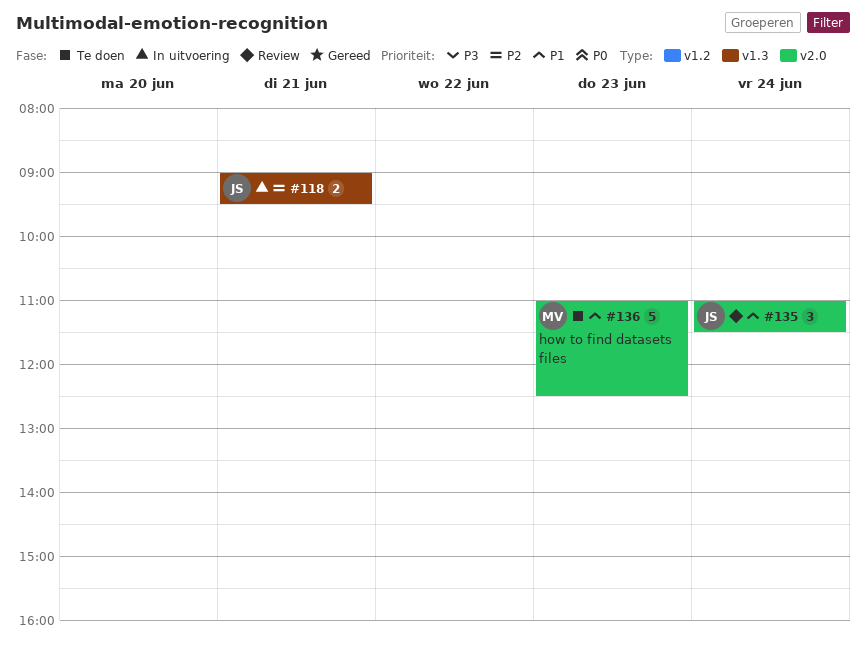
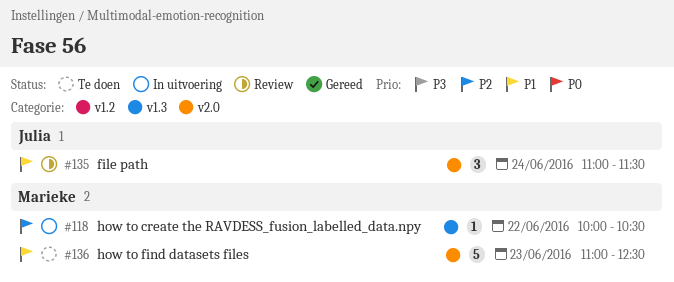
#118, owner: Julia -> Marieke
#118, estimate: 2 -> 1
#118, day: Jun 21 -> Jun 22
#118, begins: 09:00 -> 10:00
#118, ends: 09:30 -> 10:30

